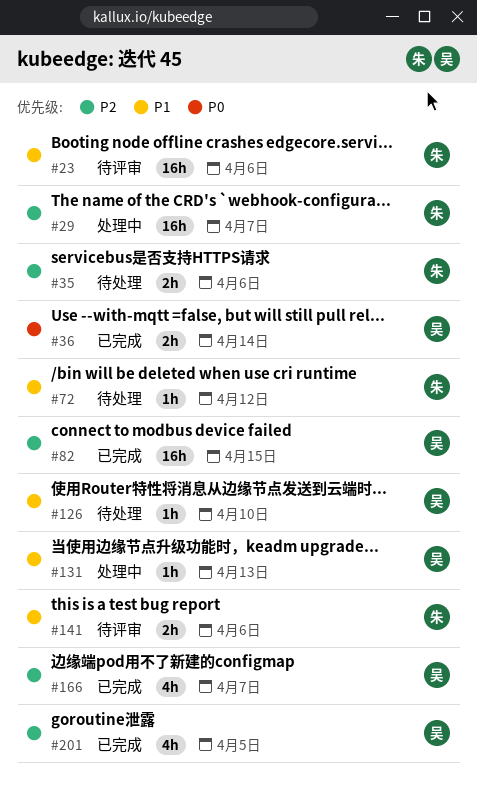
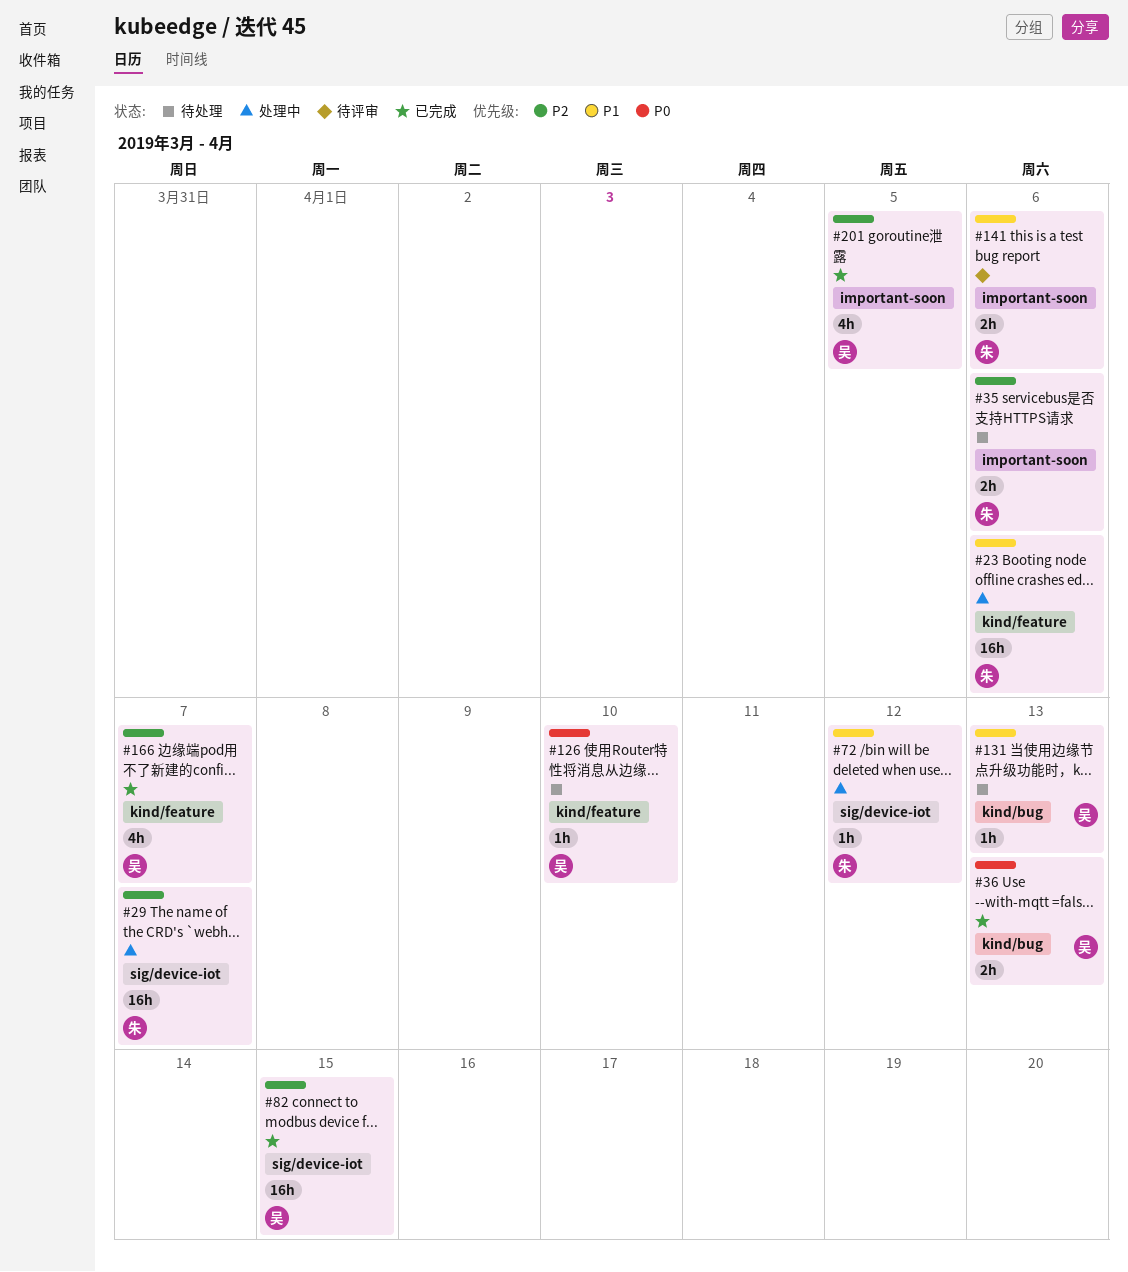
#23, status: 待评审 -> 处理中
#36, due: Apr 14 -> Apr 13
#72, status: 待处理 -> 处理中
#126, priority: P1 -> P0
#131, status: 处理中 -> 待处理

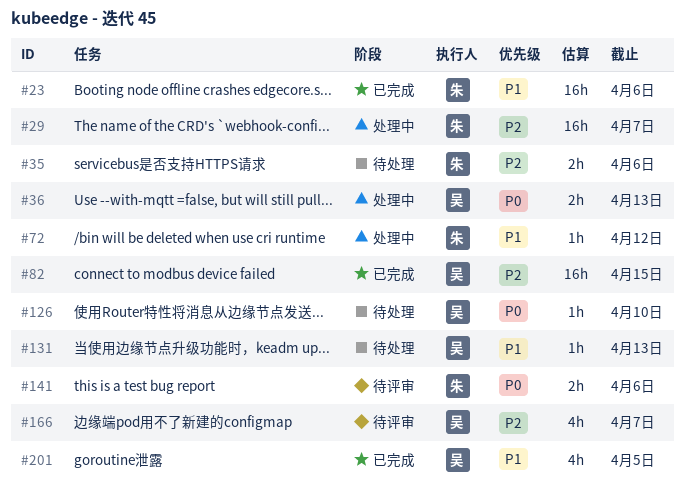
#23, status: 处理中 -> 已完成
#36, status: 已完成 -> 处理中
#141, priority: P1 -> P0
#166, status: 已完成 -> 待评审
#201, priority: P2 -> P1

